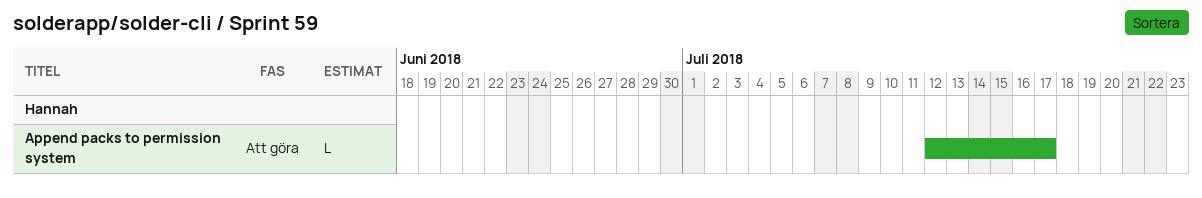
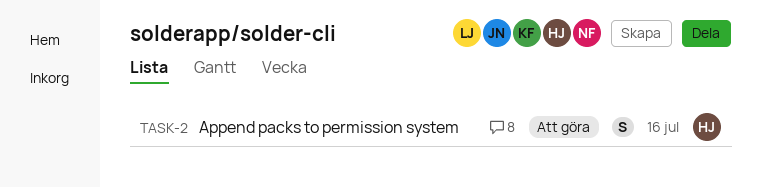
Append packs to permission system, estimate: L -> S
Append packs to permission system, due: Jul 17 -> Jul 16

